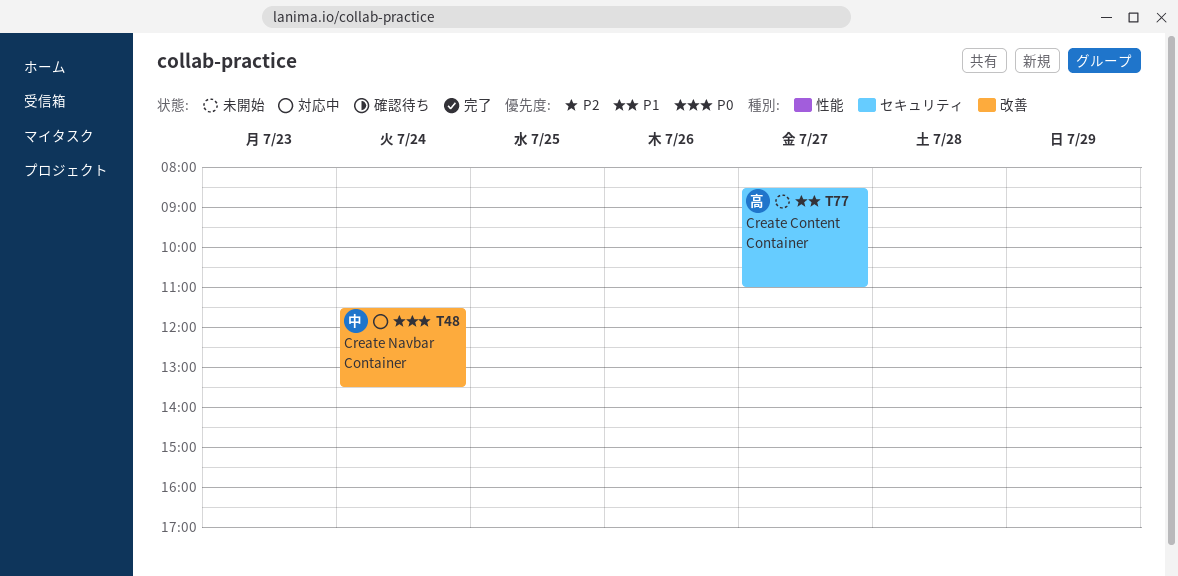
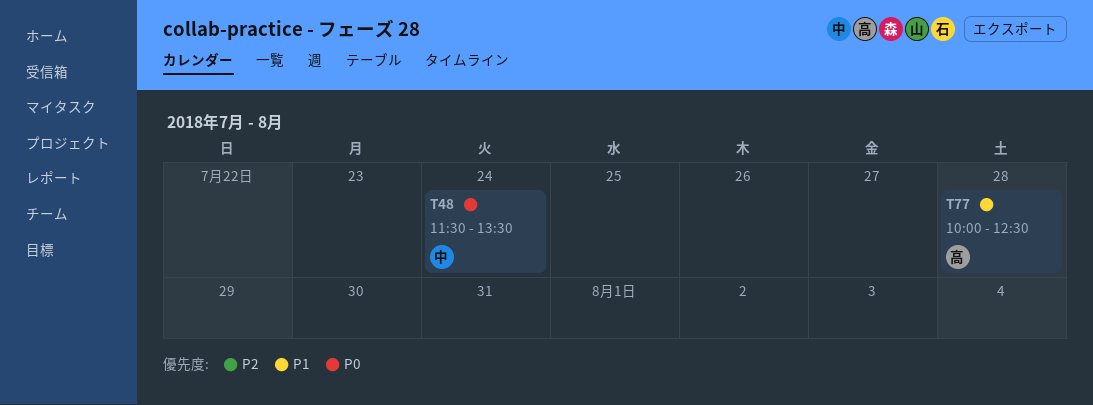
T77, day: Jul 27 -> Jul 28
T77, begins: 08:30 -> 10:00
T77, ends: 11:00 -> 12:30

